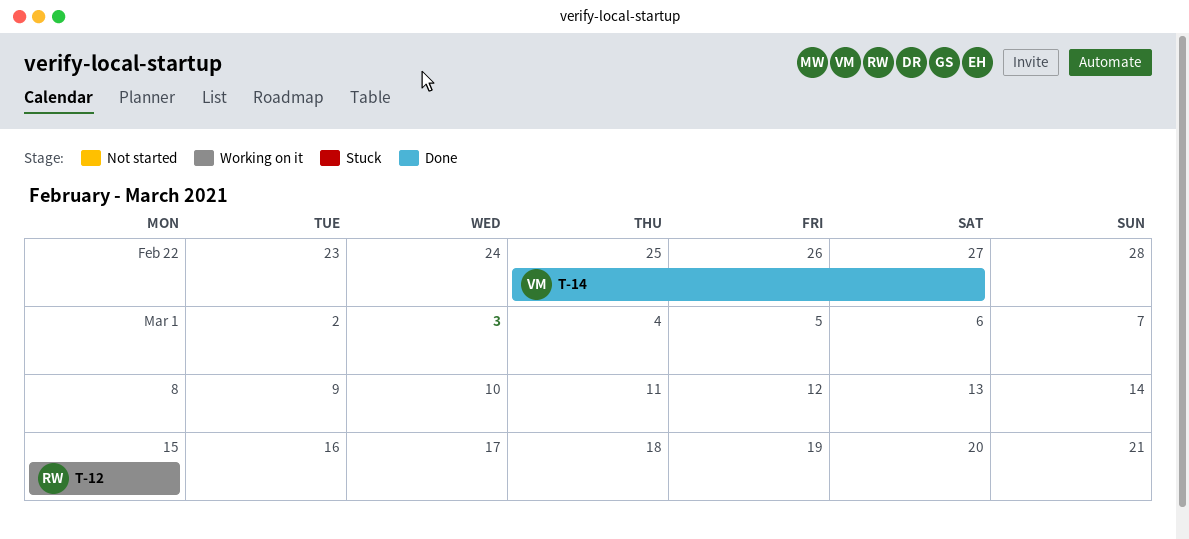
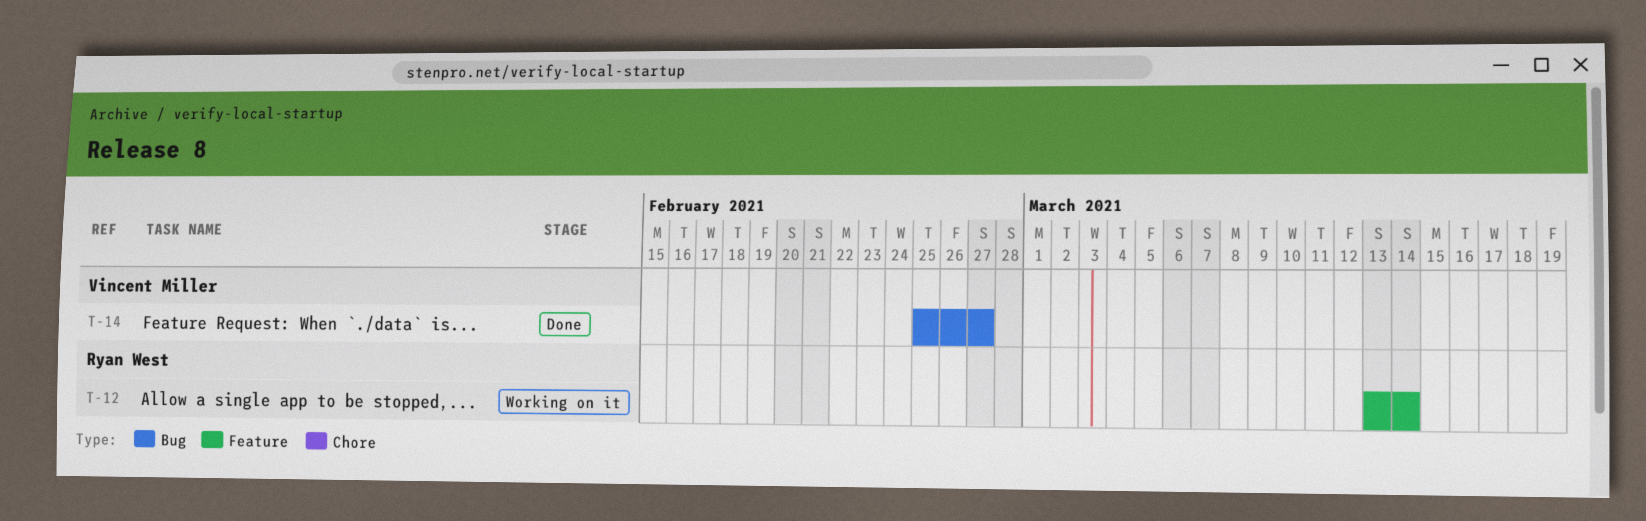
T-12, start: Mar 15 -> Mar 13
T-12, due: Mar 15 -> Mar 14

